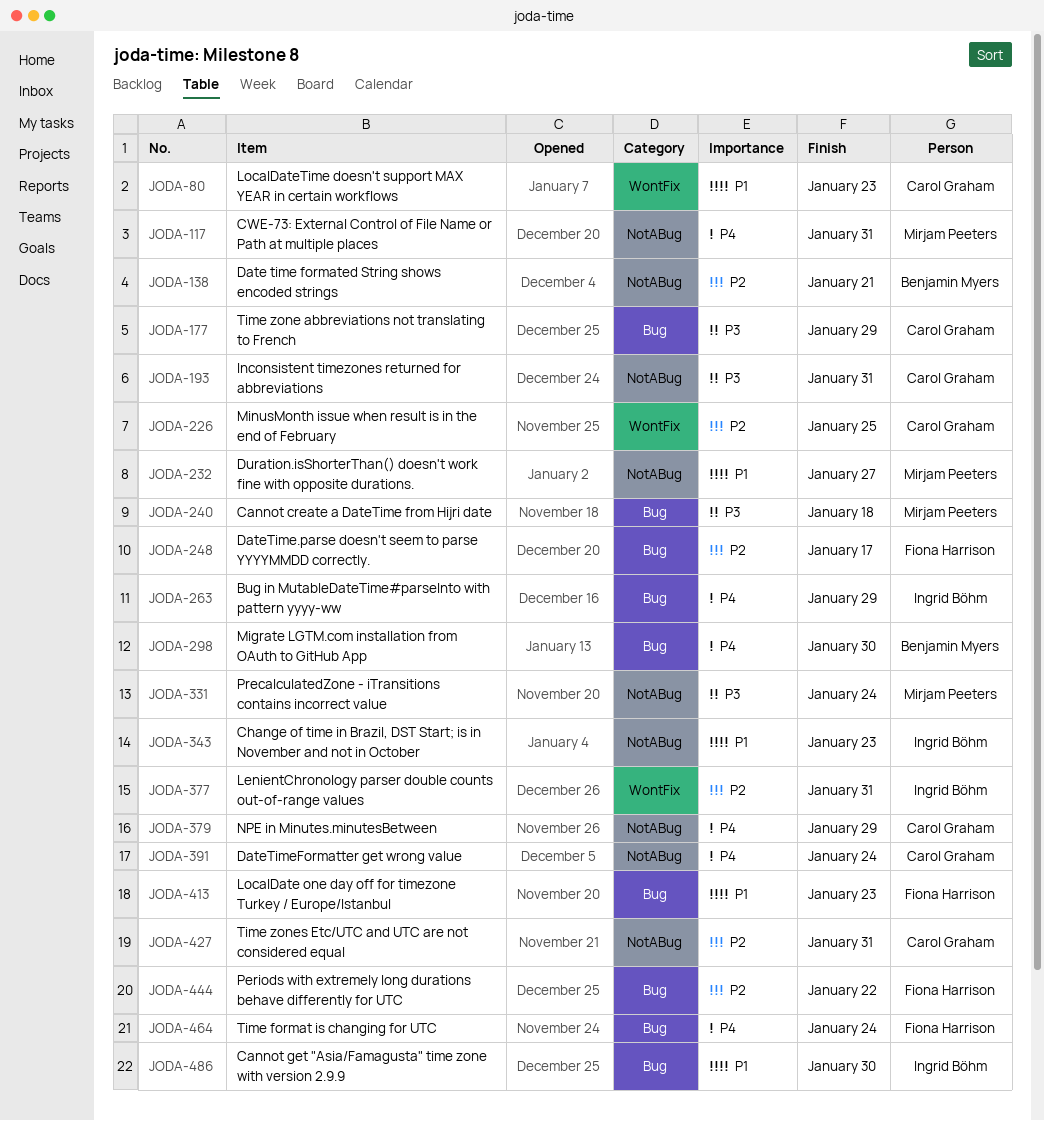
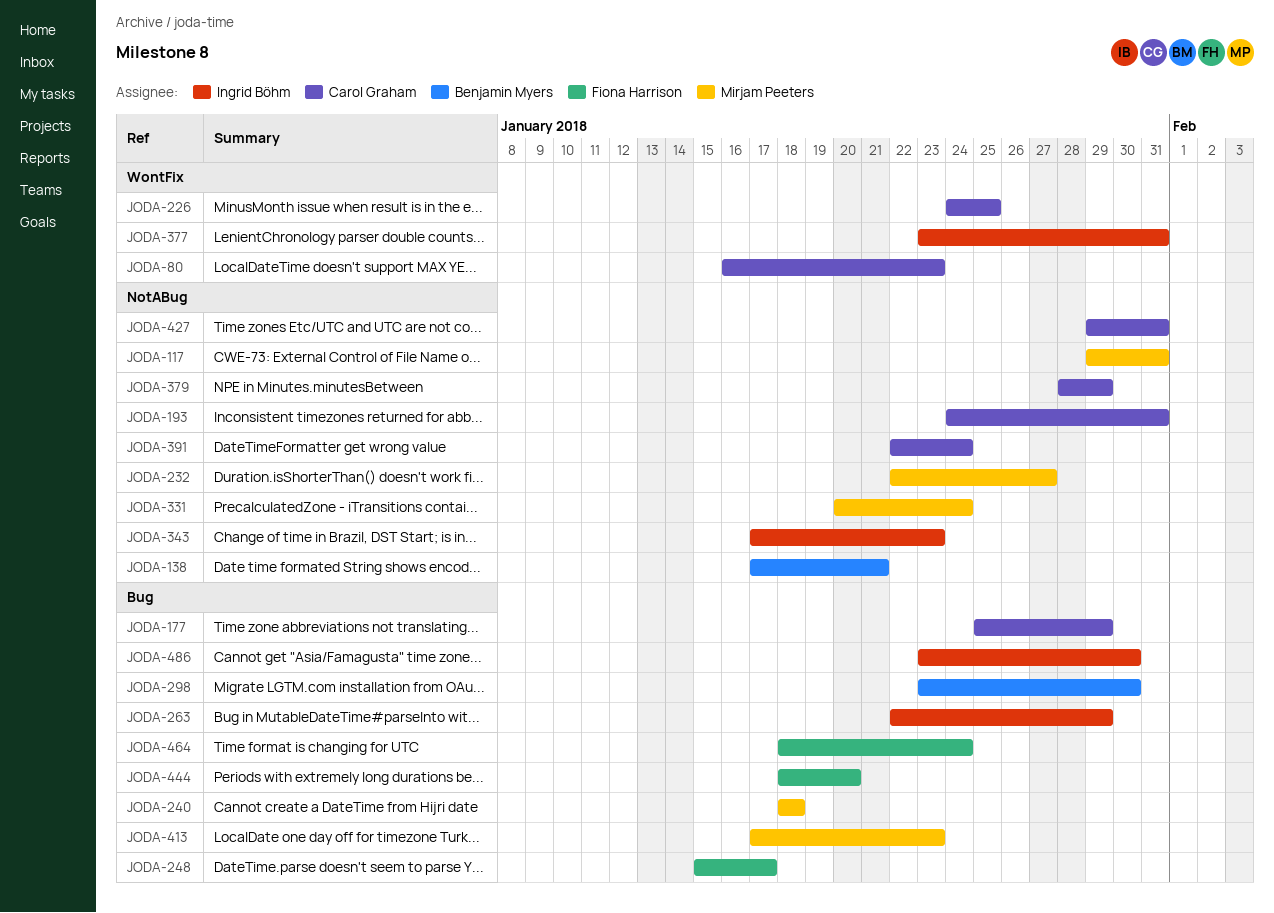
JODA-413, owner: Fiona Harrison -> Mirjam Peeters
JODA-444, due: Jan 22 -> Jan 20

